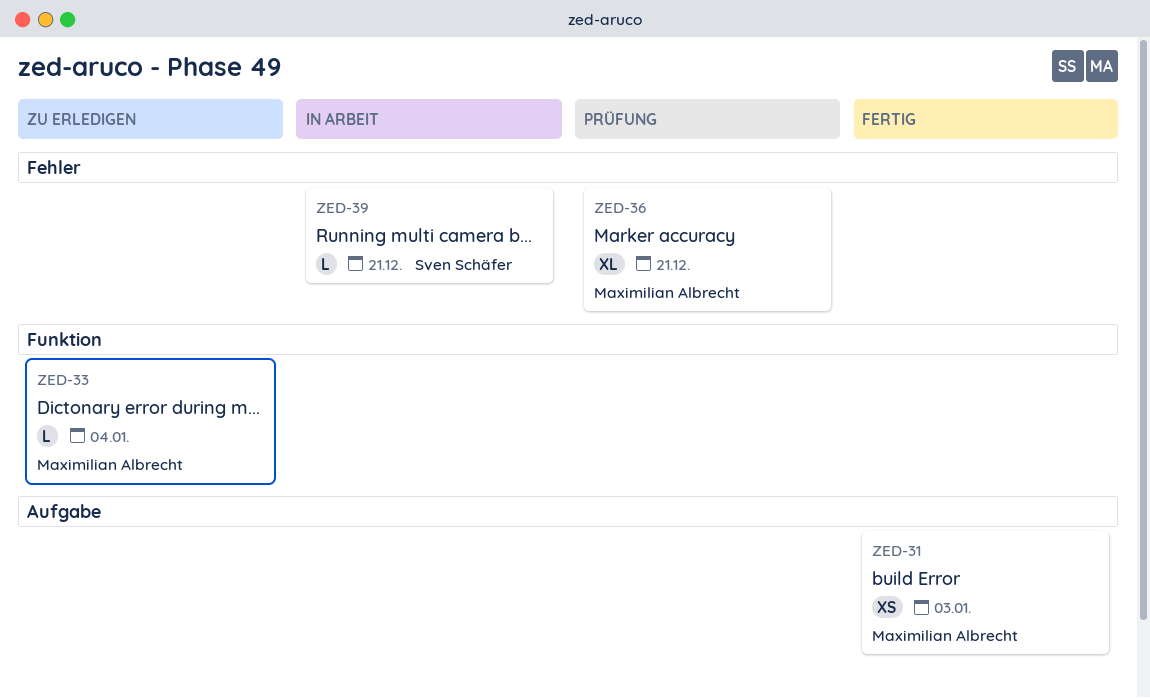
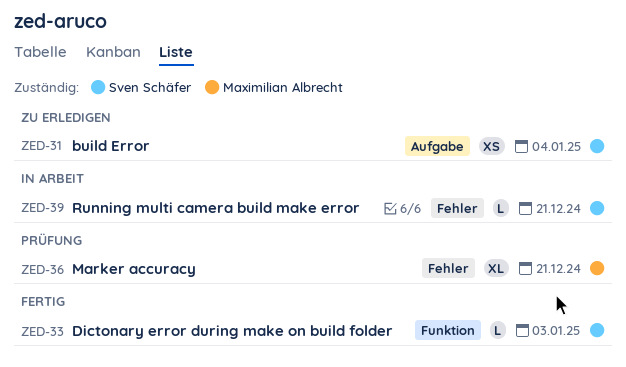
ZED-31, status: Fertig -> Zu erledigen
ZED-31, owner: Maximilian Albrecht -> Sven Schäfer
ZED-31, due: Jan 3 -> Jan 4
ZED-33, status: Zu erledigen -> Fertig
ZED-33, owner: Maximilian Albrecht -> Sven Schäfer
ZED-33, due: Jan 4 -> Jan 3

